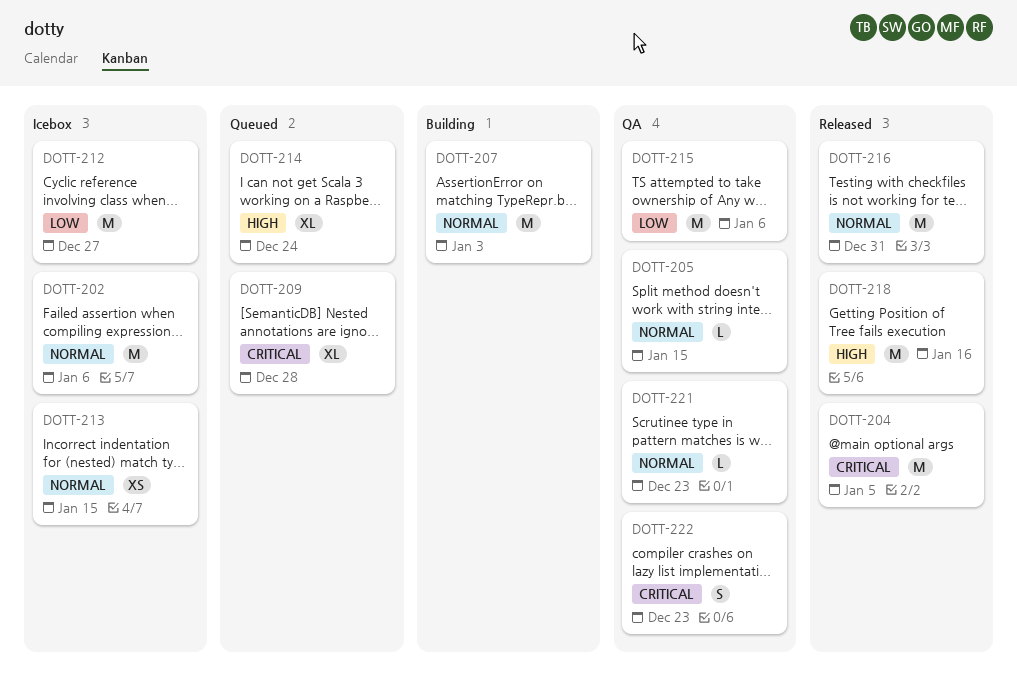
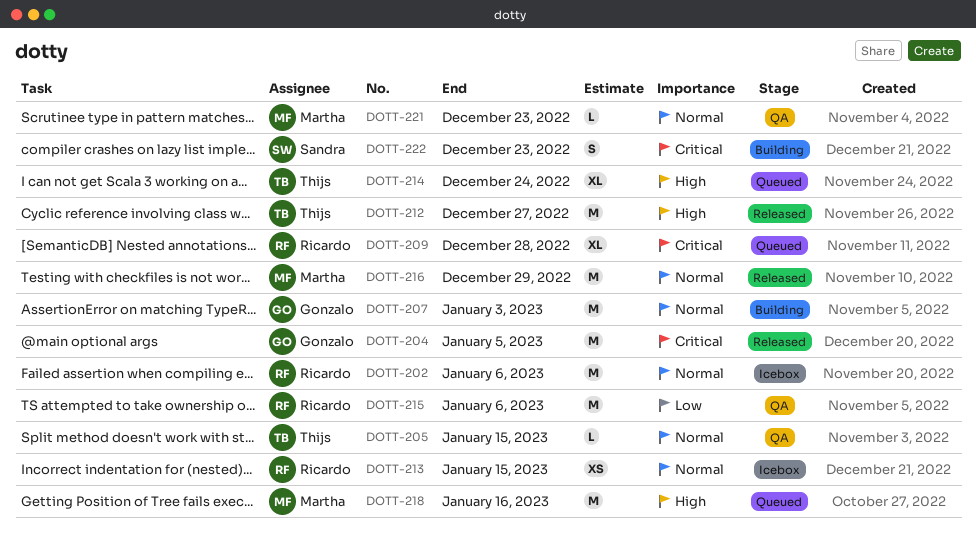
DOTT-212, status: Icebox -> Released
DOTT-212, priority: Low -> High
DOTT-216, due: Dec 31 -> Dec 29
DOTT-218, status: Released -> Queued
DOTT-222, status: QA -> Building

